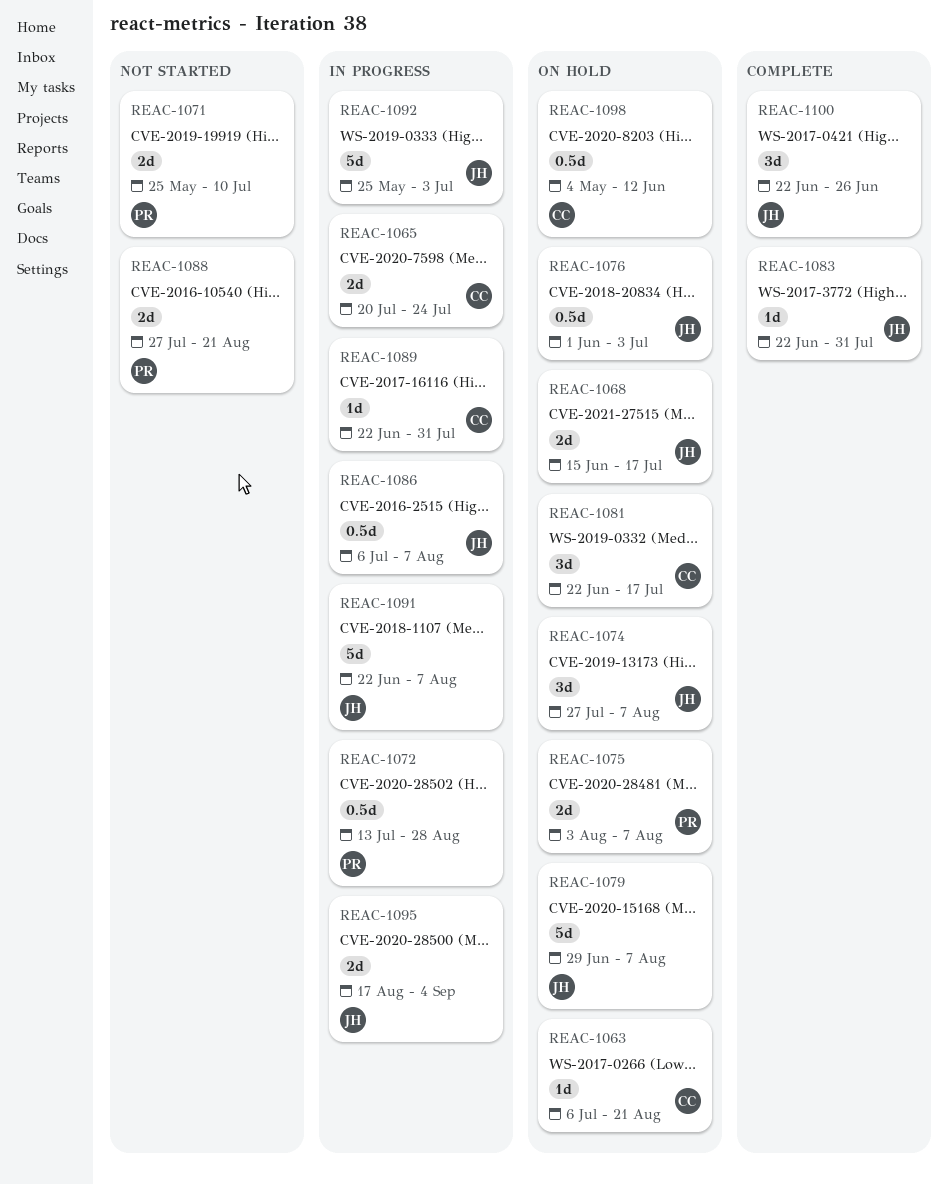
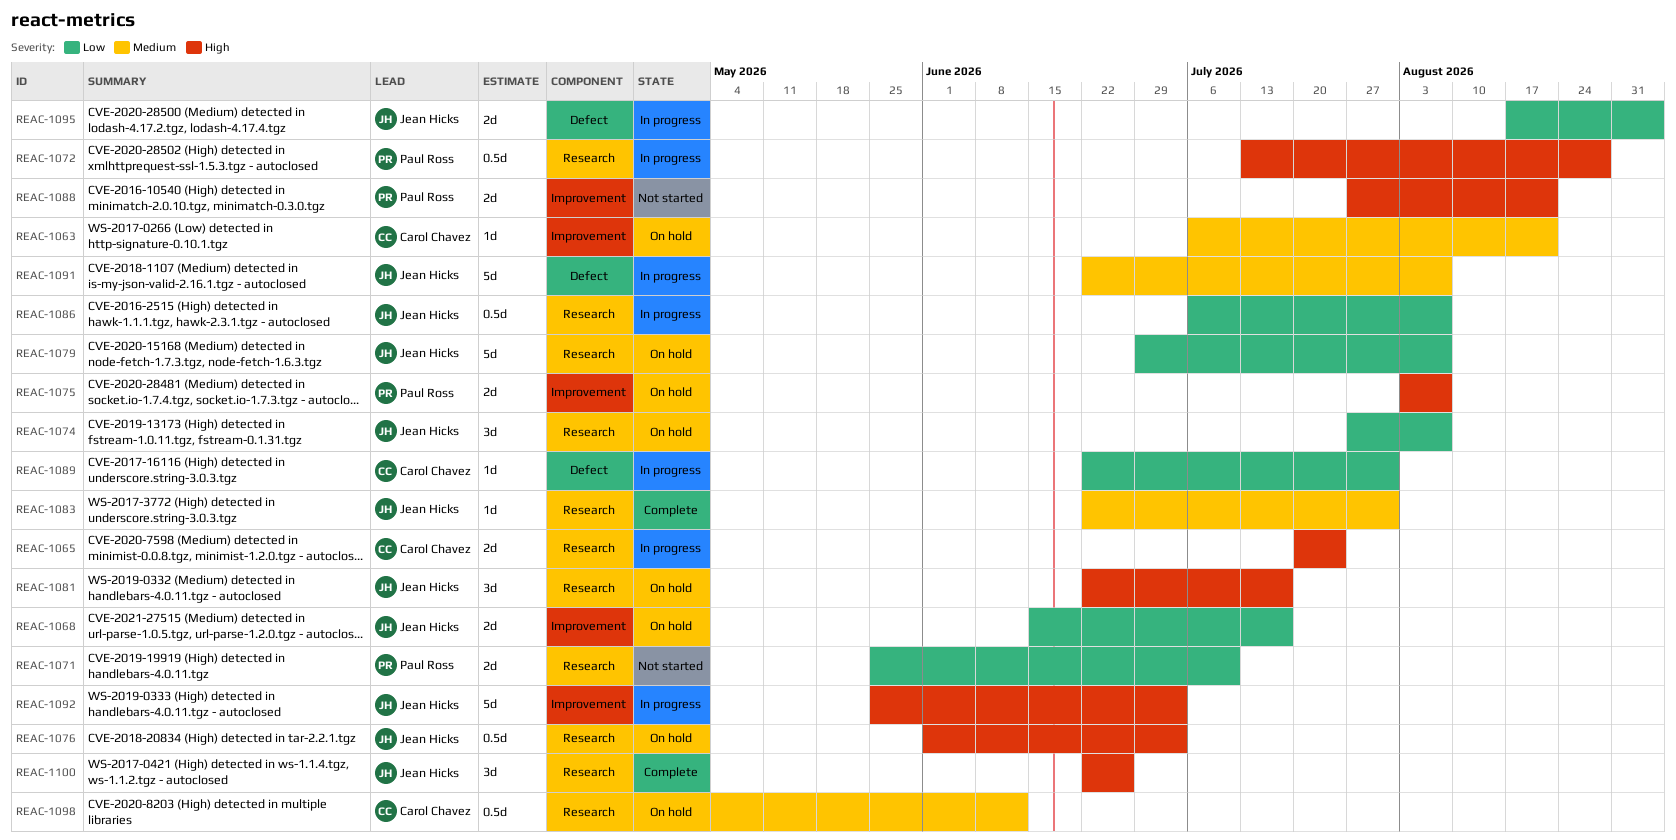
REAC-1081, owner: Carol Chavez -> Jean Hicks

